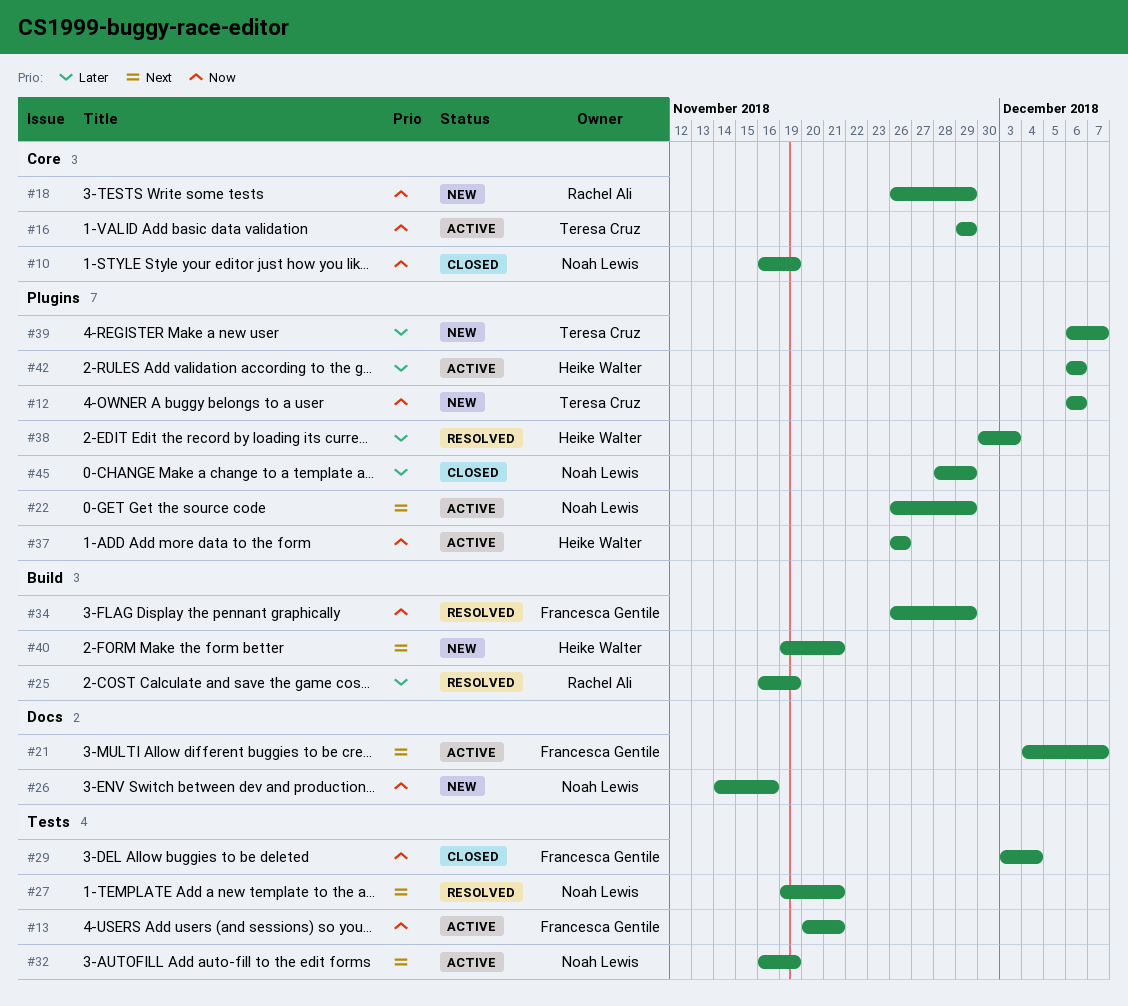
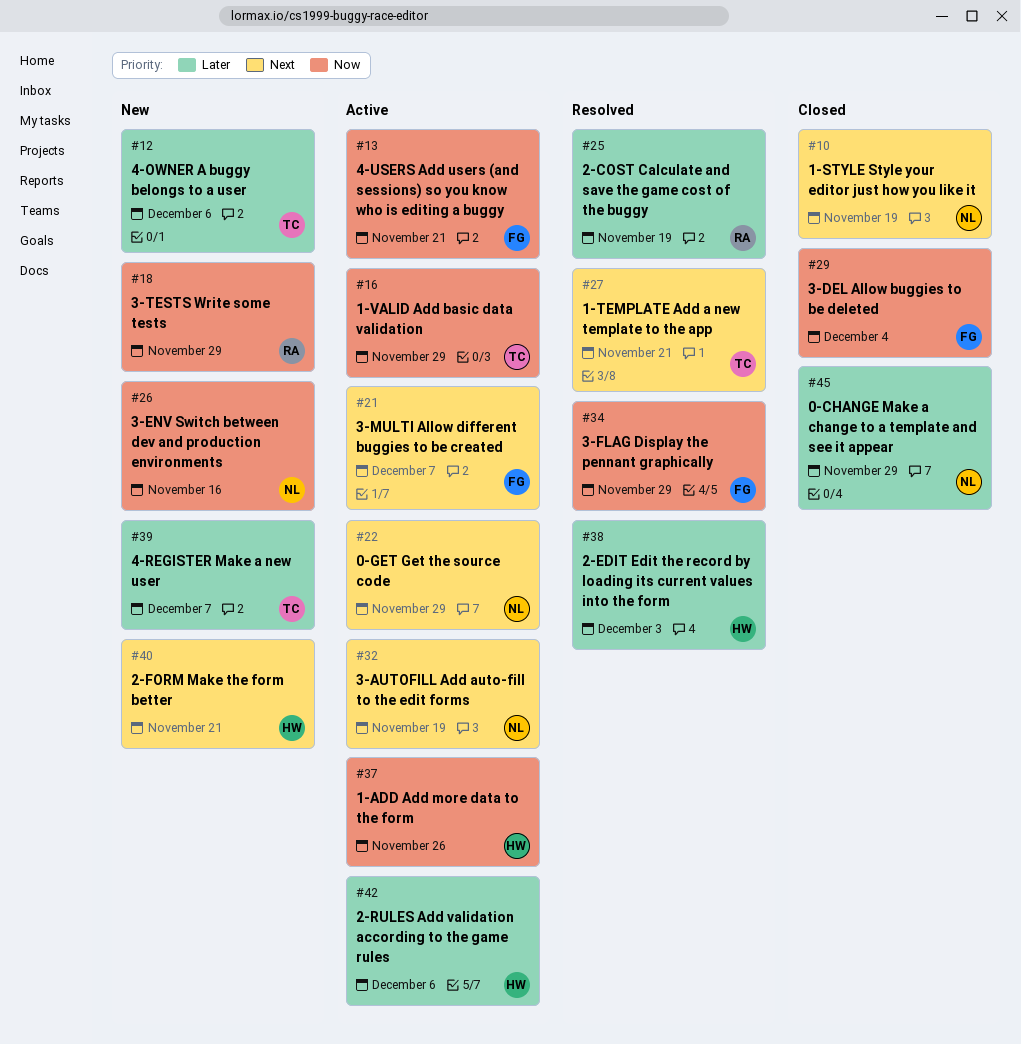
#10, priority: Now -> Next
#12, priority: Now -> Later
#27, owner: Noah Lewis -> Teresa Cruz

